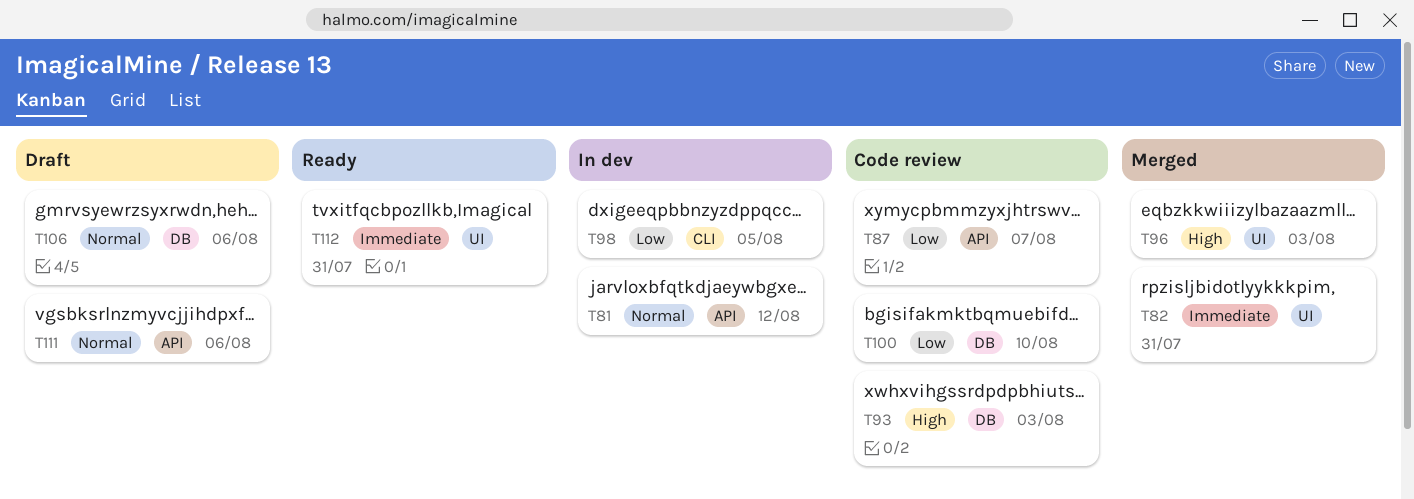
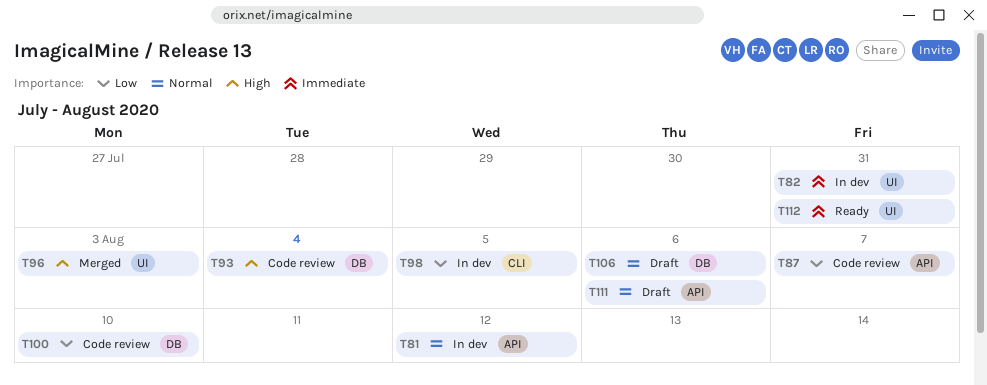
T82, status: Merged -> In dev
T93, due: Aug 3 -> Aug 4

